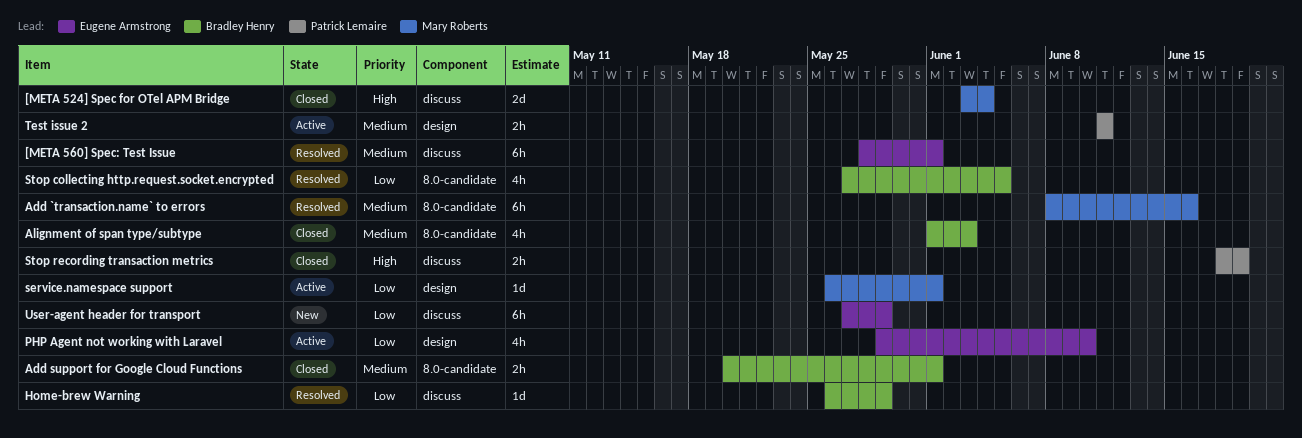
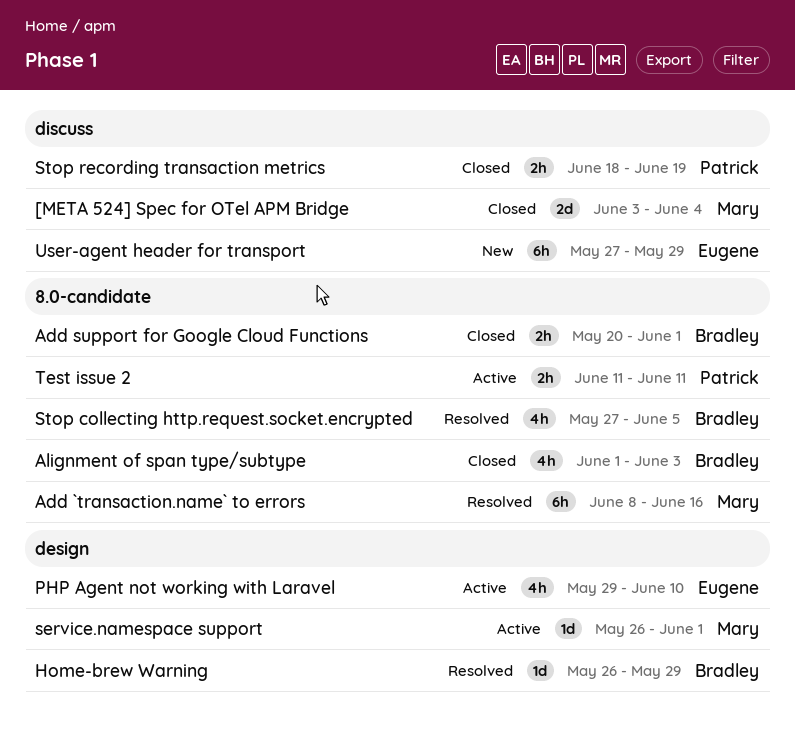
[META 560] Spec: Test Issue: present -> none
Home-brew Warning, label: discuss -> design
Test issue 2, label: design -> 8.0-candidate

